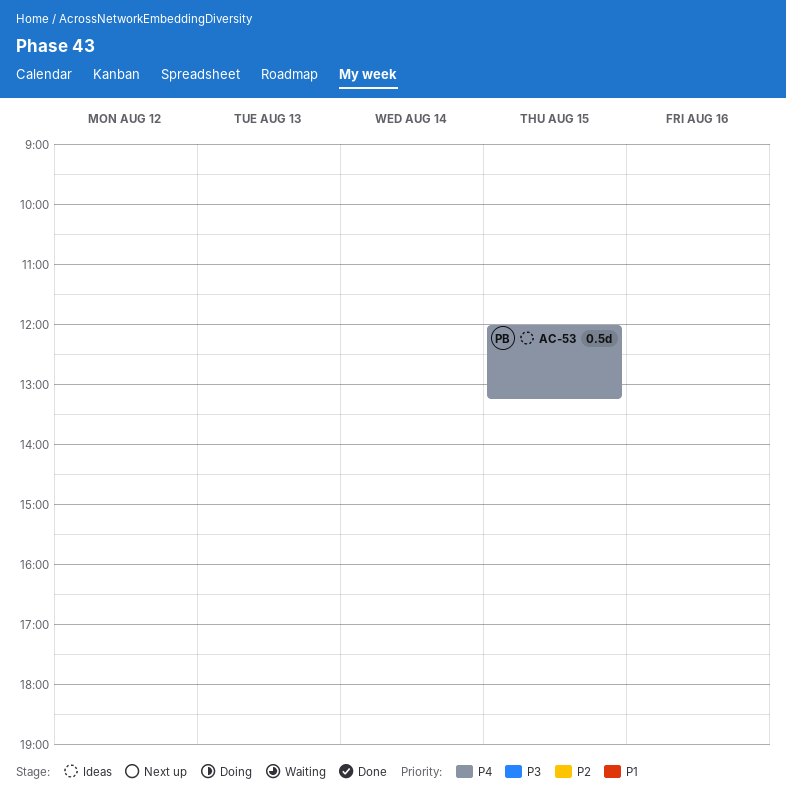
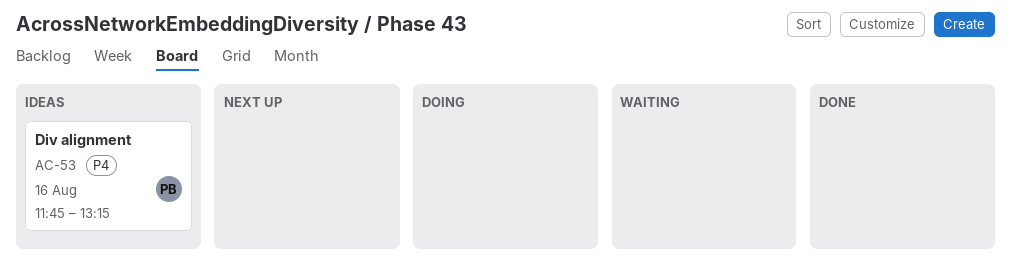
AC-53, day: Aug 15 -> Aug 16
AC-53, begins: 12:00 -> 11:45

